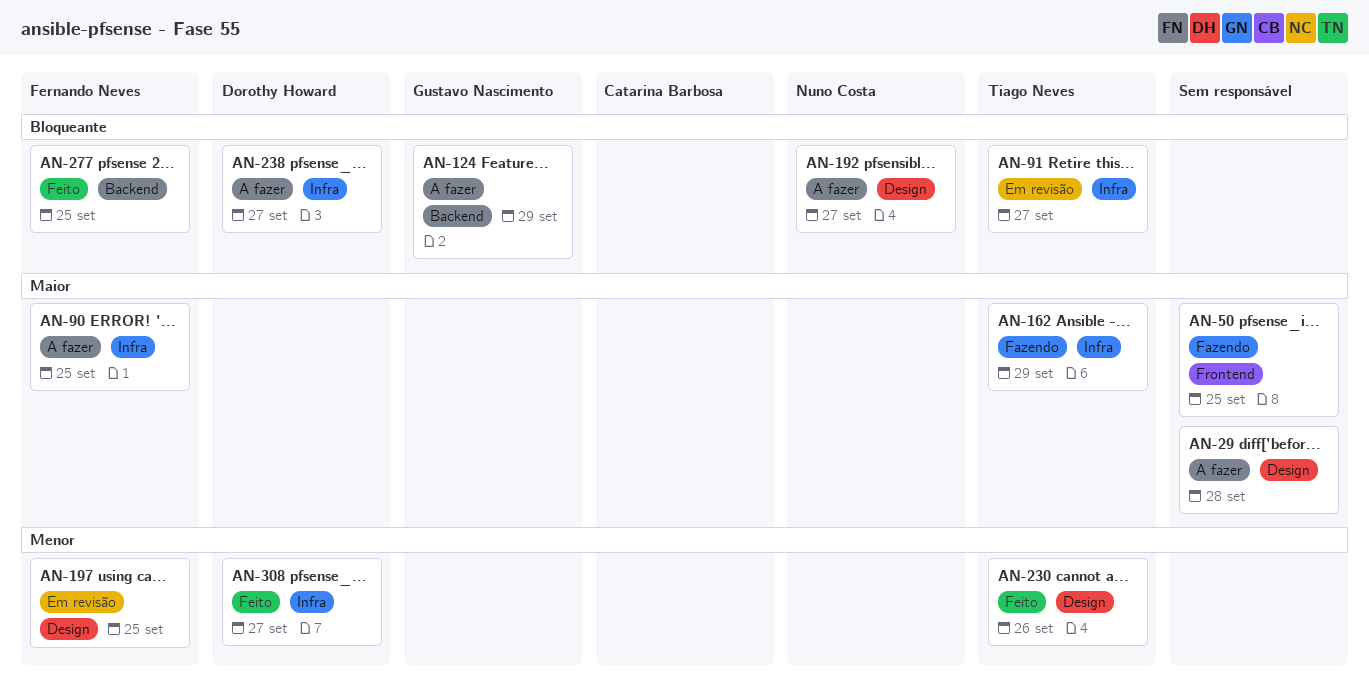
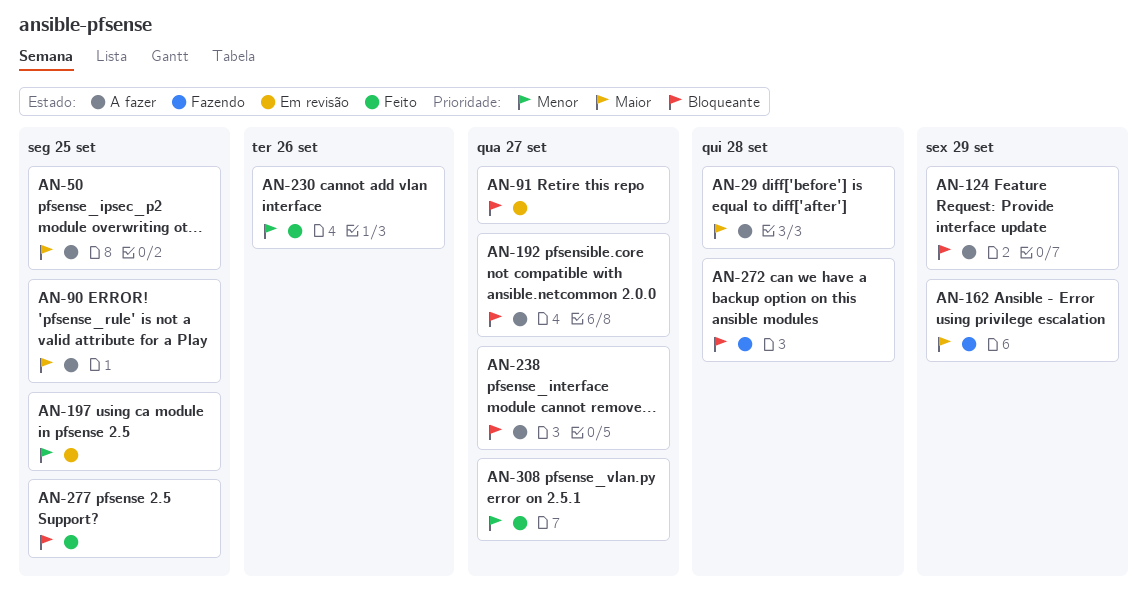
AN-50, status: Fazendo -> A fazer
AN-272: none -> present

